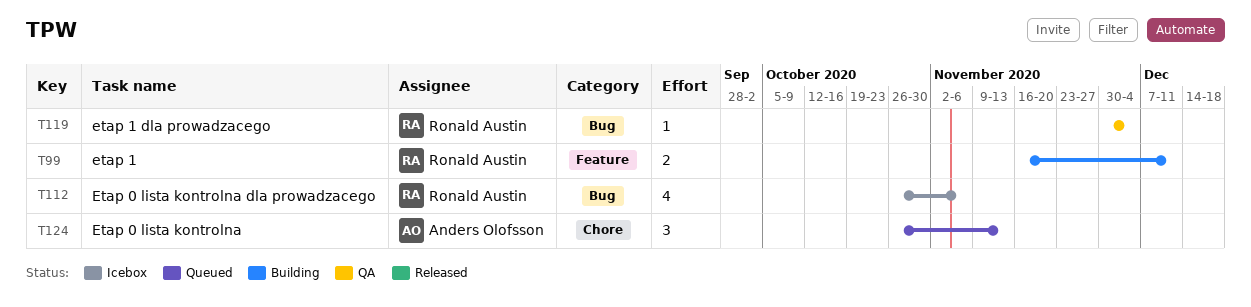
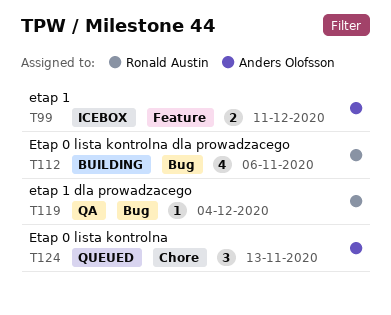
T99, status: Building -> Icebox
T99, owner: Ronald Austin -> Anders Olofsson
T112, status: Icebox -> Building

